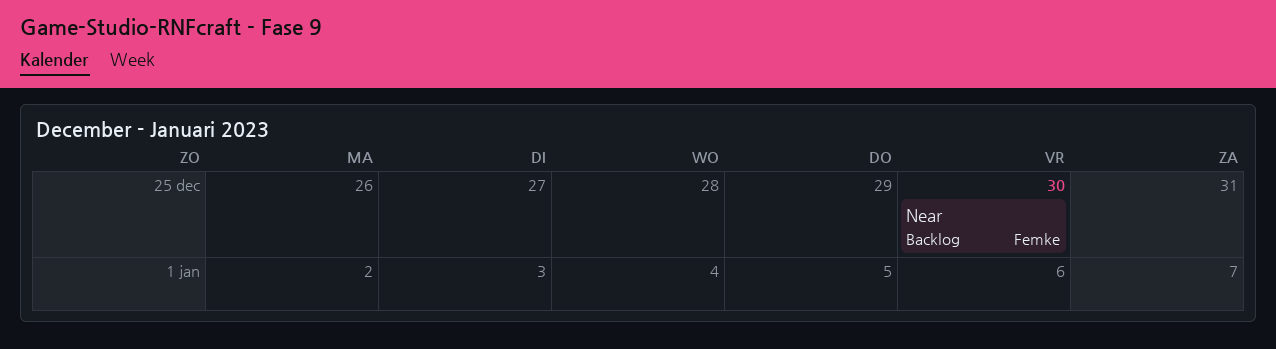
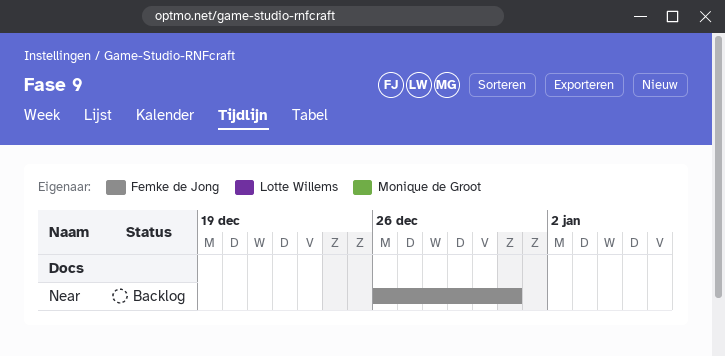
Near, due: Dec 30 -> Dec 31

